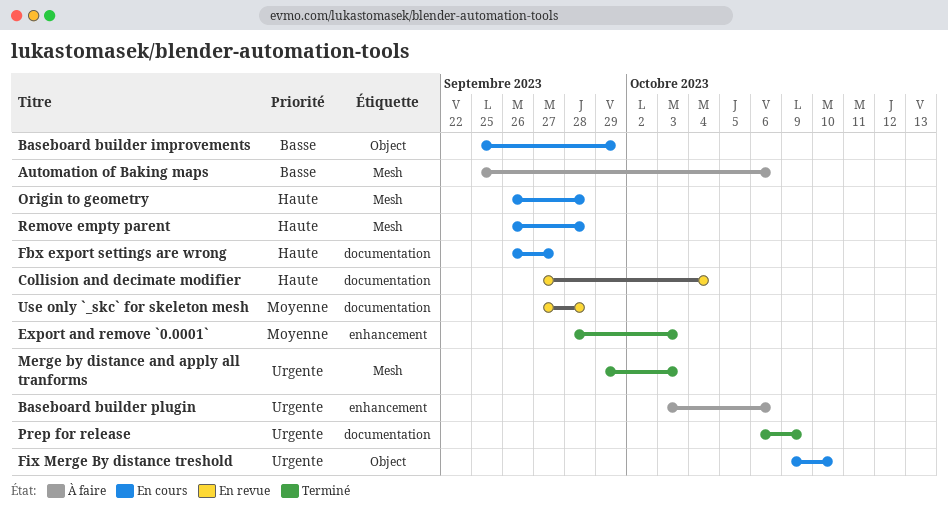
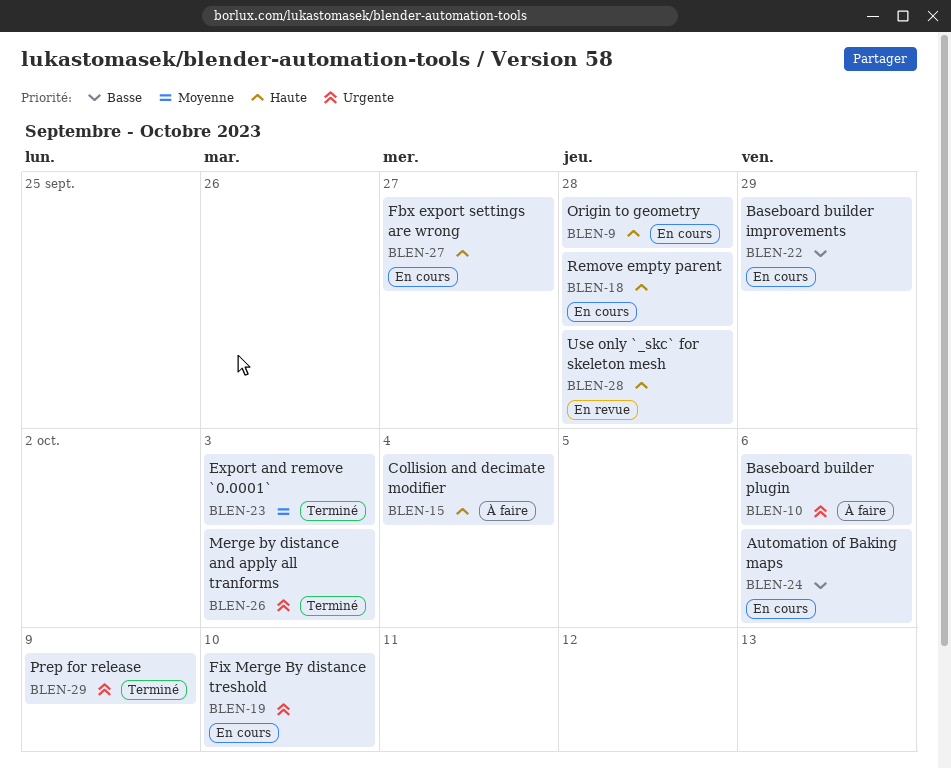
Automation of Baking maps, status: À faire -> En cours
Collision and decimate modifier, status: En revue -> À faire
Use only `_skc` for skeleton mesh, priority: Moyenne -> Haute

